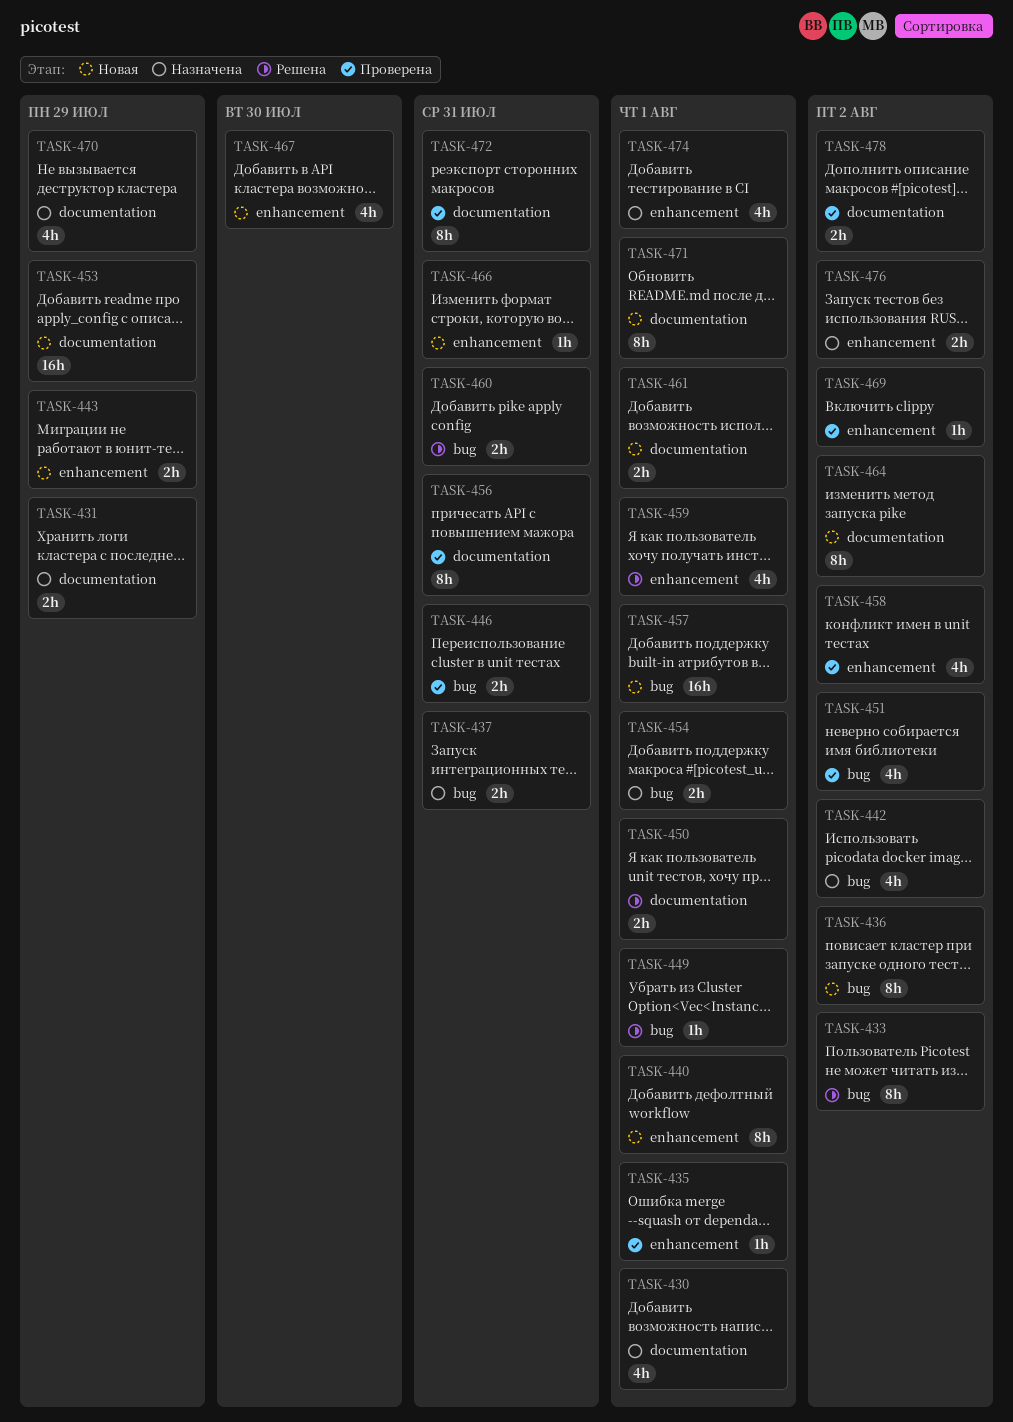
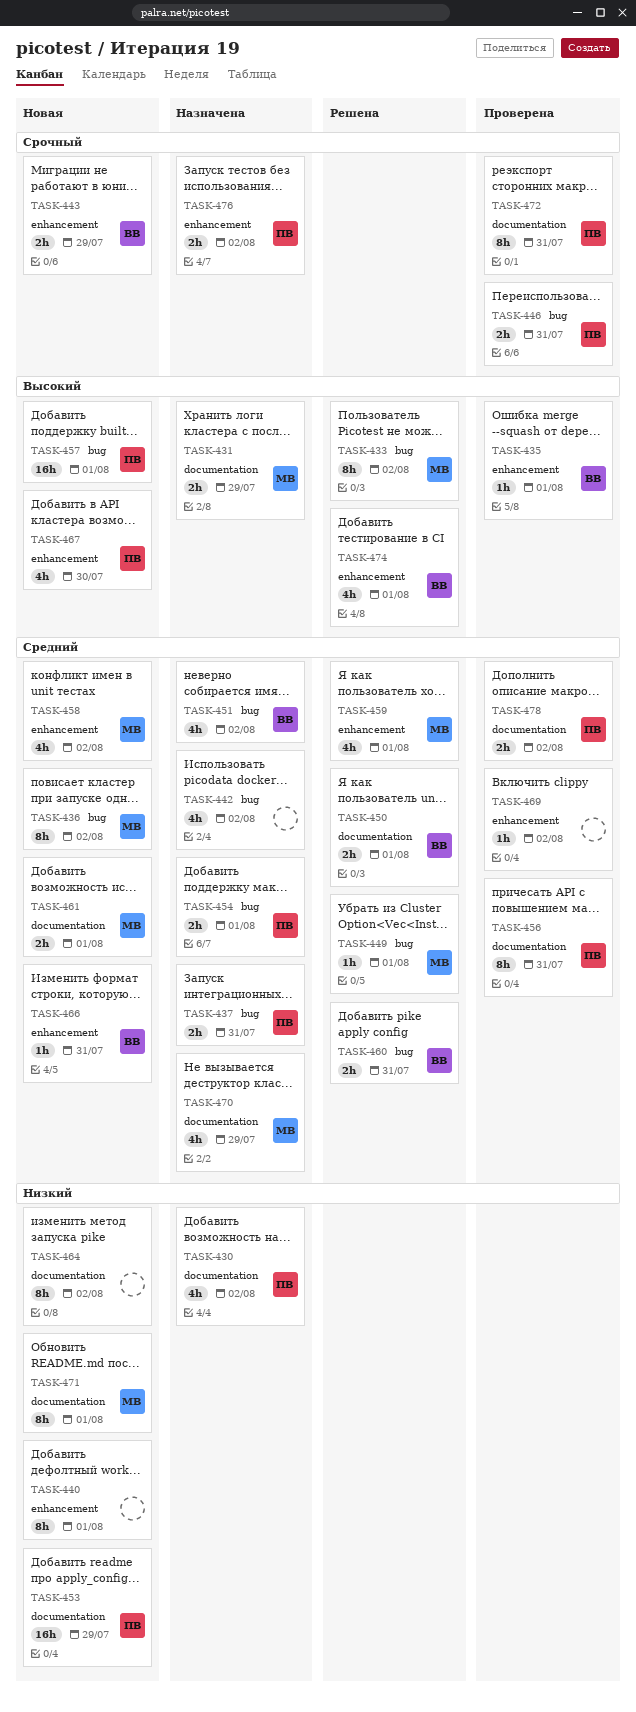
TASK-430, due: Aug 1 -> Aug 2
TASK-451, status: Проверена -> Назначена
TASK-458, status: Проверена -> Новая
TASK-474, status: Назначена -> Решена

